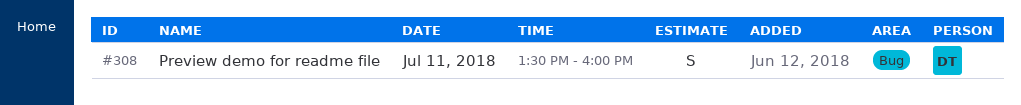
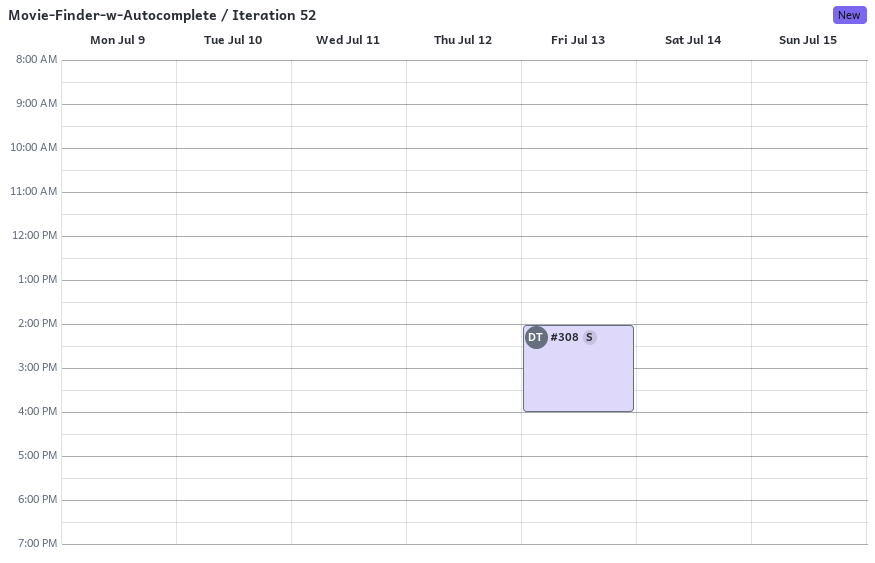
#308, day: Jul 11 -> Jul 13
#308, begins: 13:30 -> 14:00

